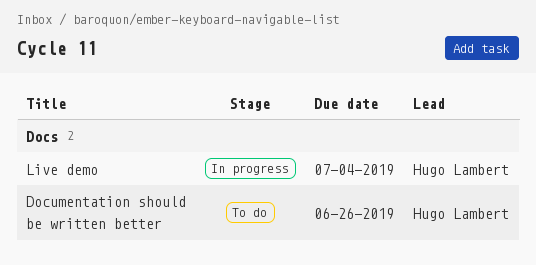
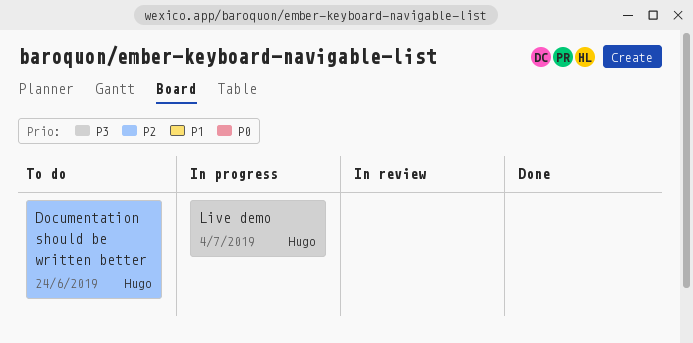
Documentation should be written better, due: Jun 26 -> Jun 24

